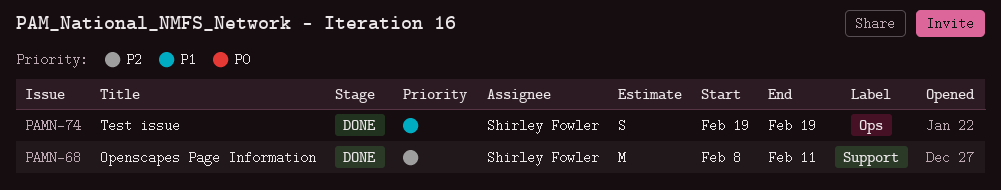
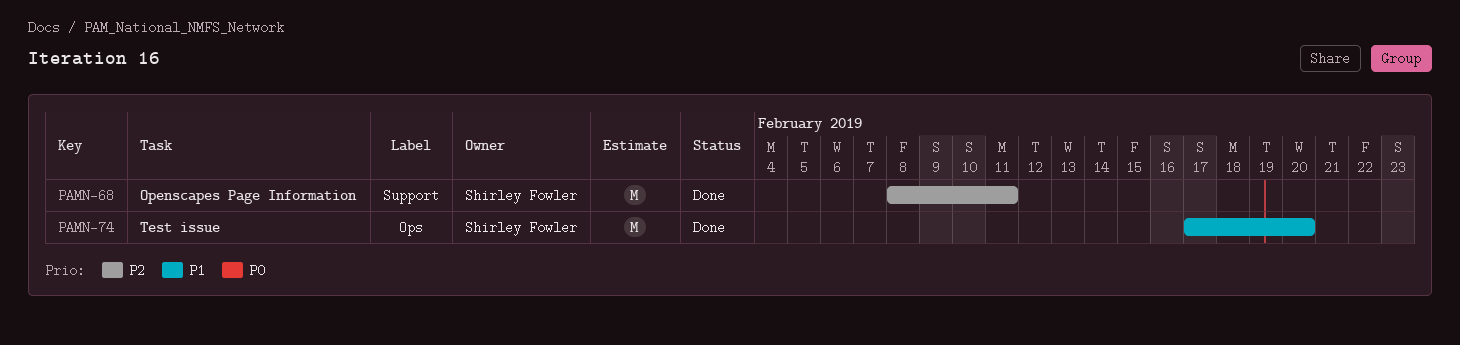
PAMN-74, estimate: S -> M
PAMN-74, start: Feb 19 -> Feb 17
PAMN-74, due: Feb 19 -> Feb 20

